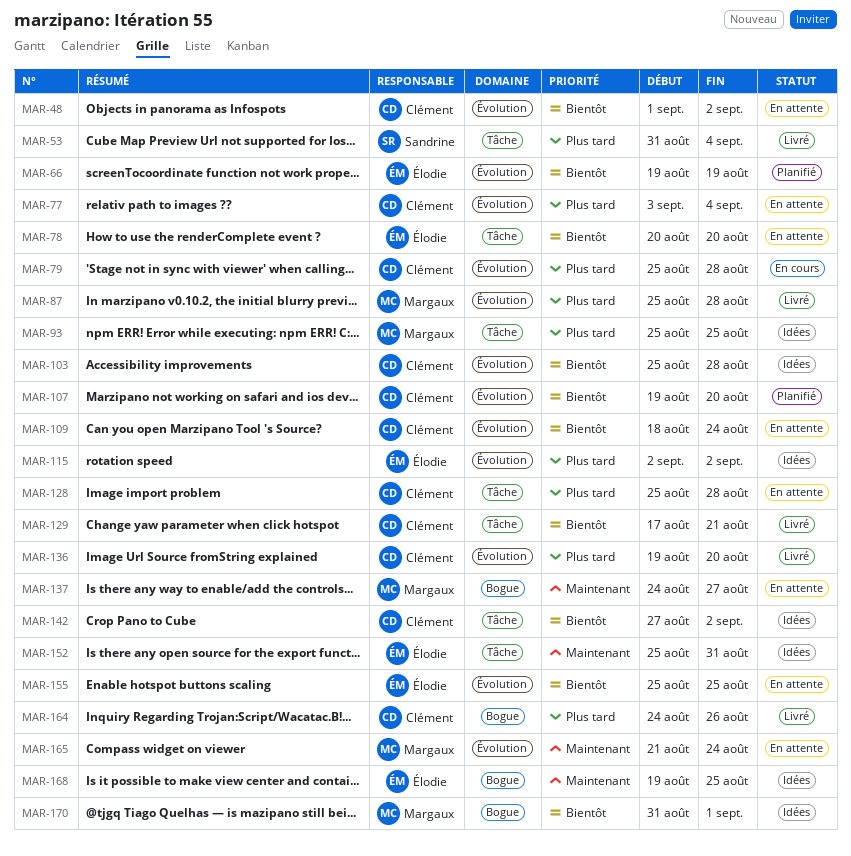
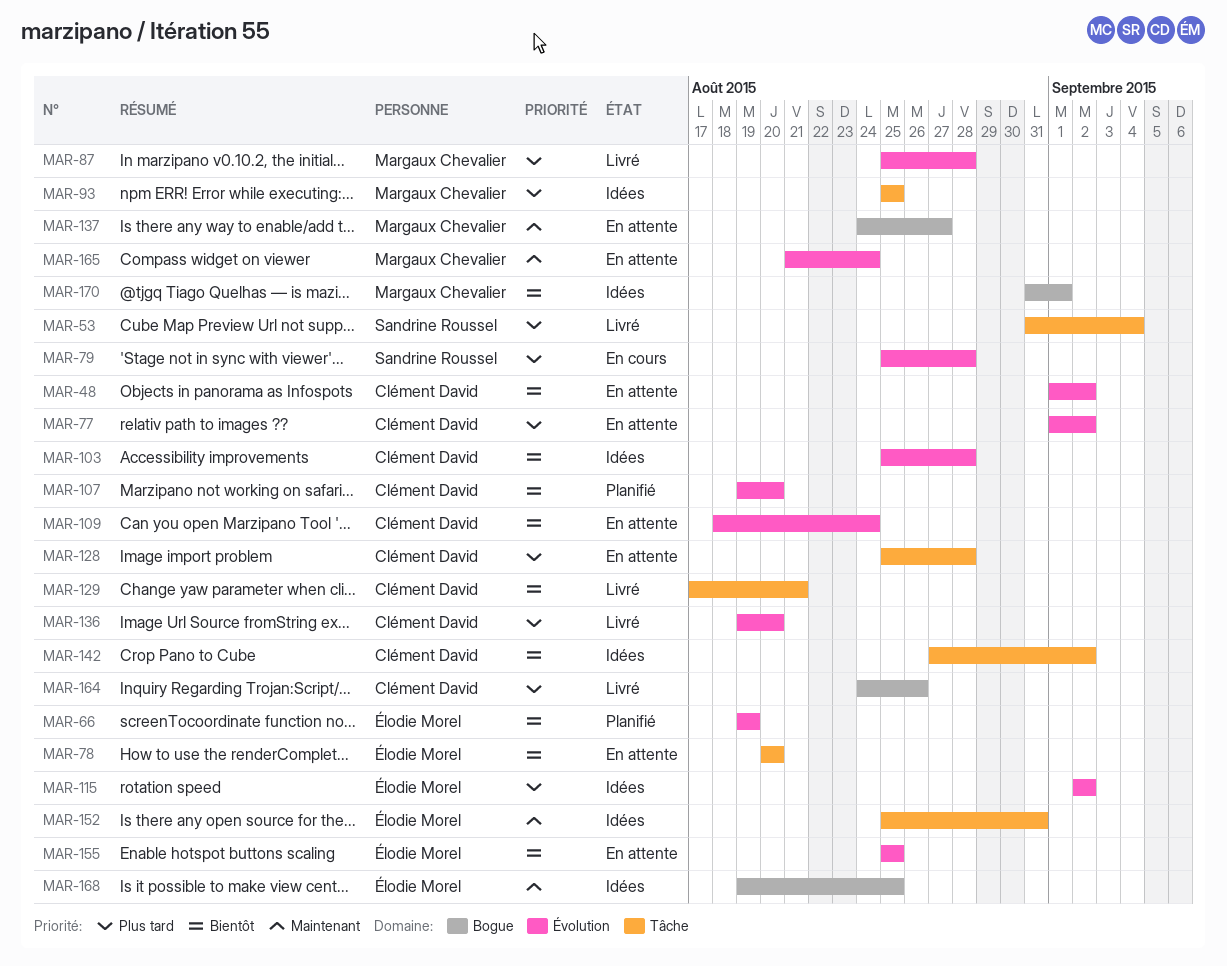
MAR-77, start: Sep 3 -> Sep 1
MAR-77, due: Sep 4 -> Sep 2
MAR-79, owner: Clément David -> Sandrine Roussel

